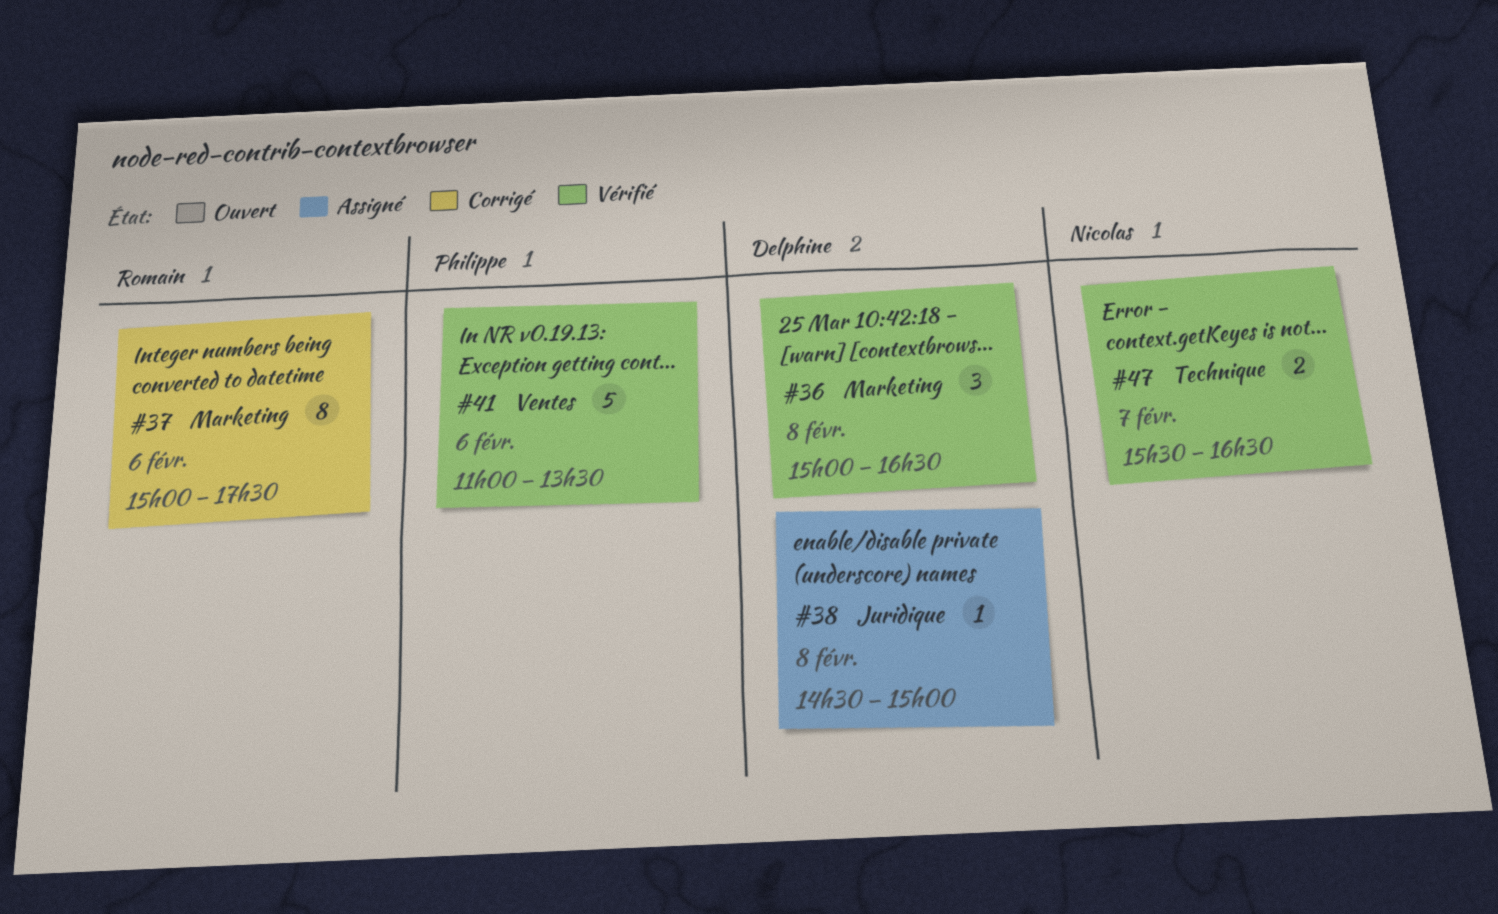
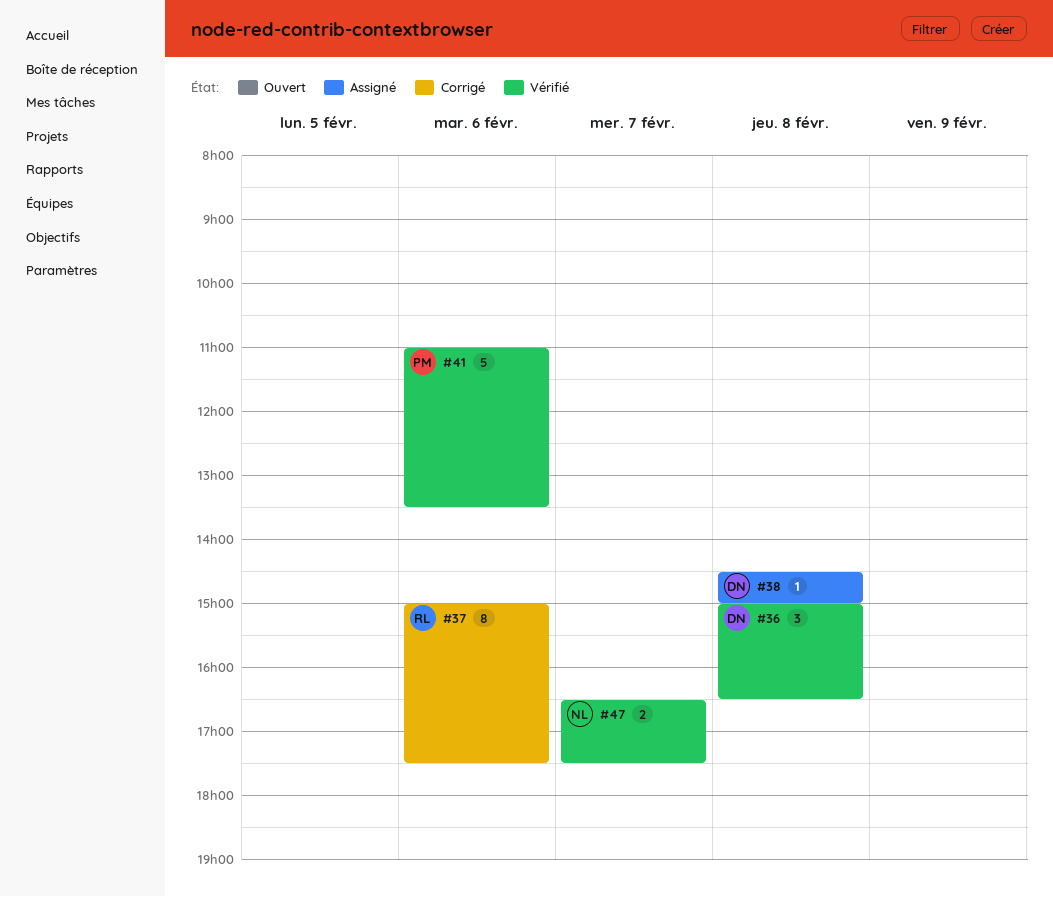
#47, begins: 15:30 -> 16:30
#47, ends: 16:30 -> 17:30

